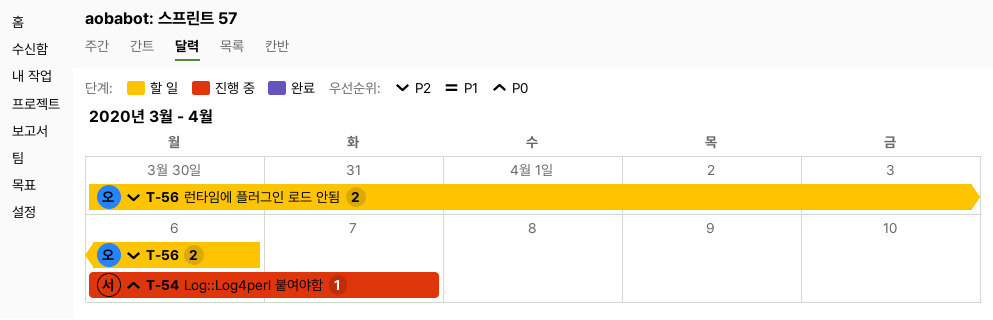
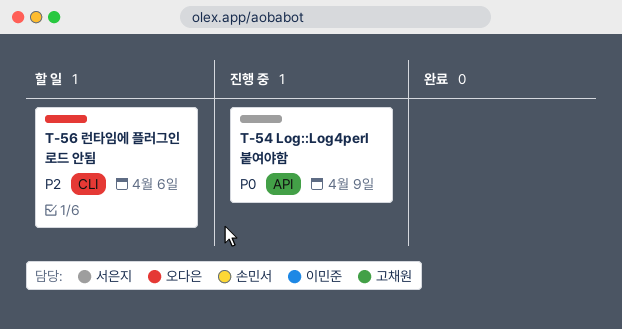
T-54, due: Apr 7 -> Apr 9

